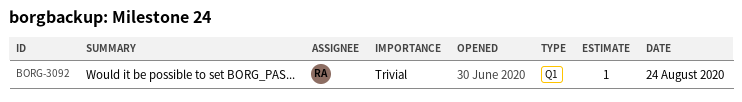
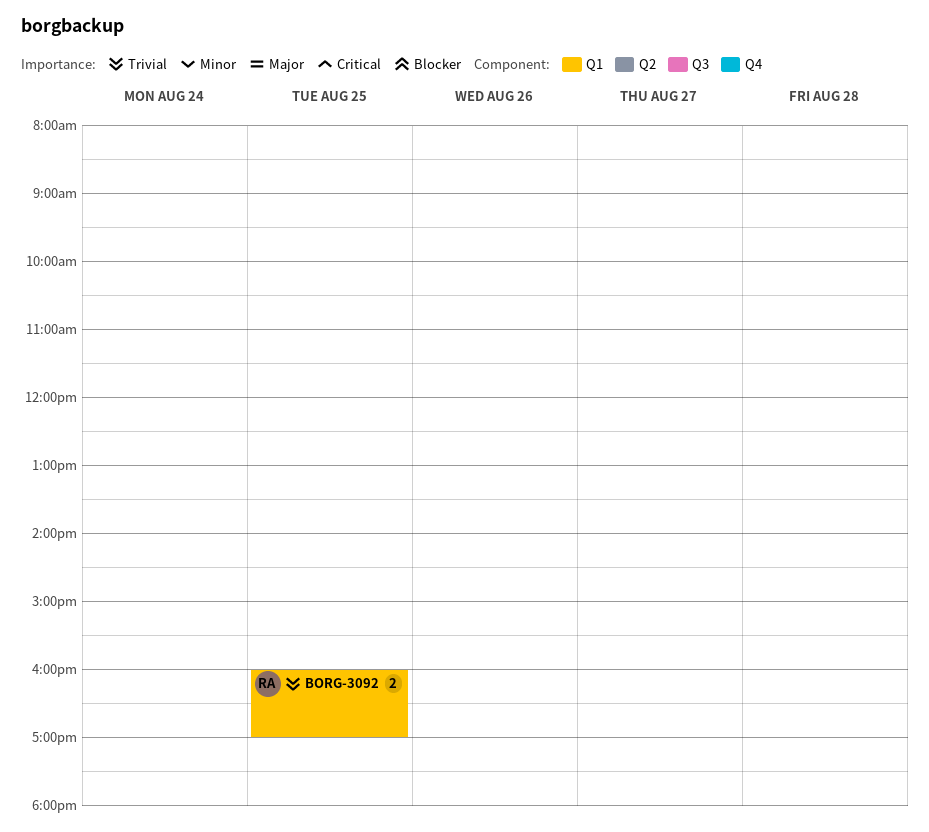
BORG-3092, estimate: 1 -> 2
BORG-3092, day: Aug 24 -> Aug 25

